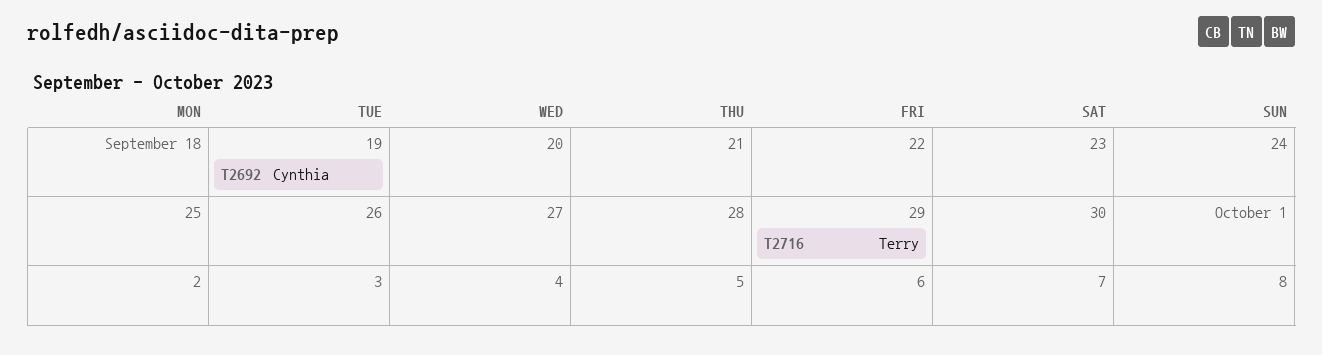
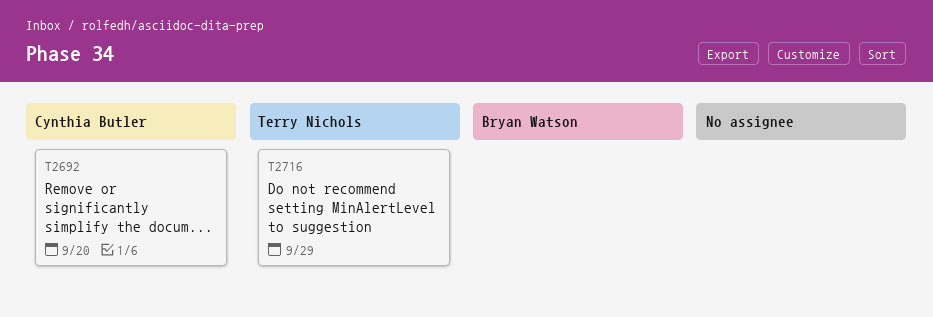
T2692, due: Sep 19 -> Sep 20

